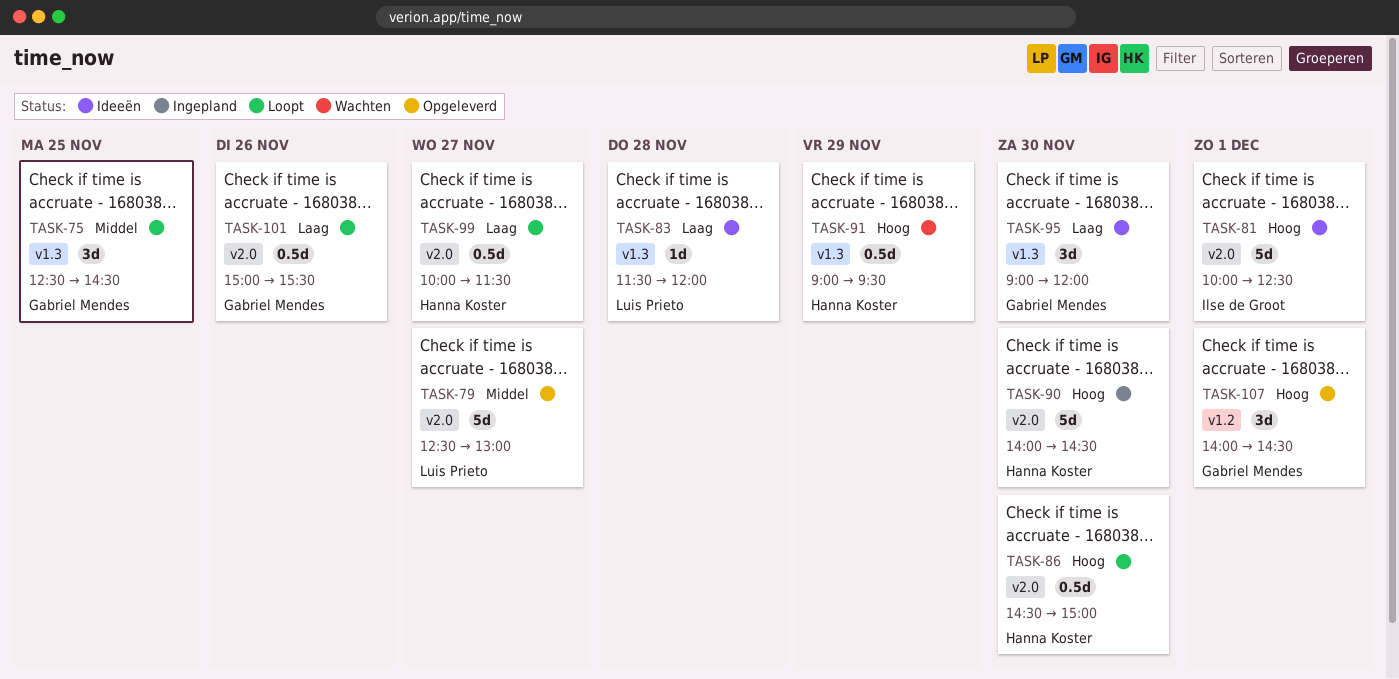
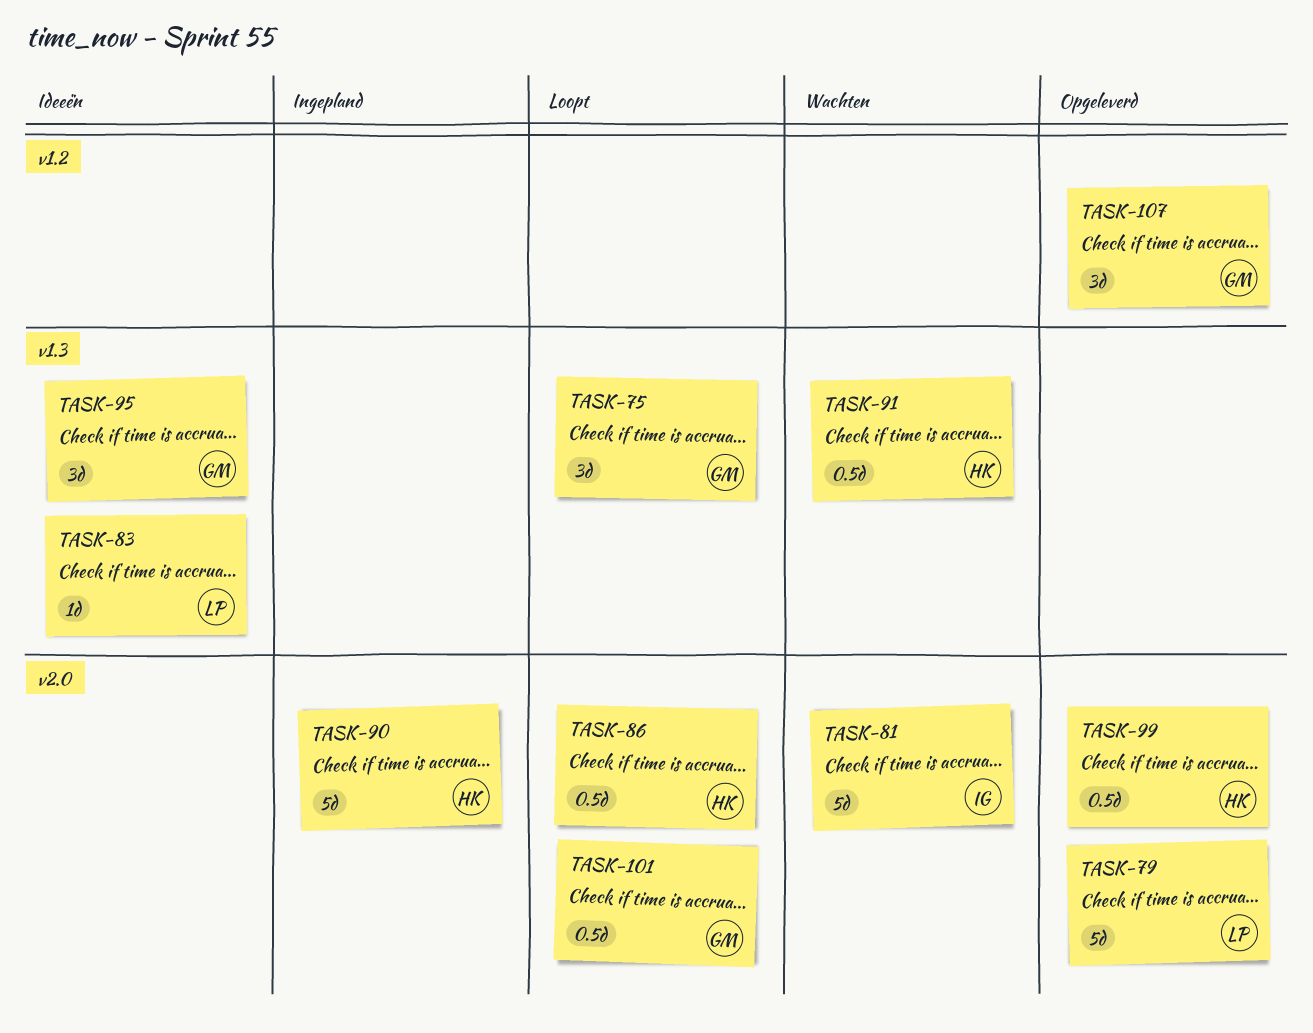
TASK-81, status: Ideeën -> Wachten
TASK-99, status: Loopt -> Opgeleverd

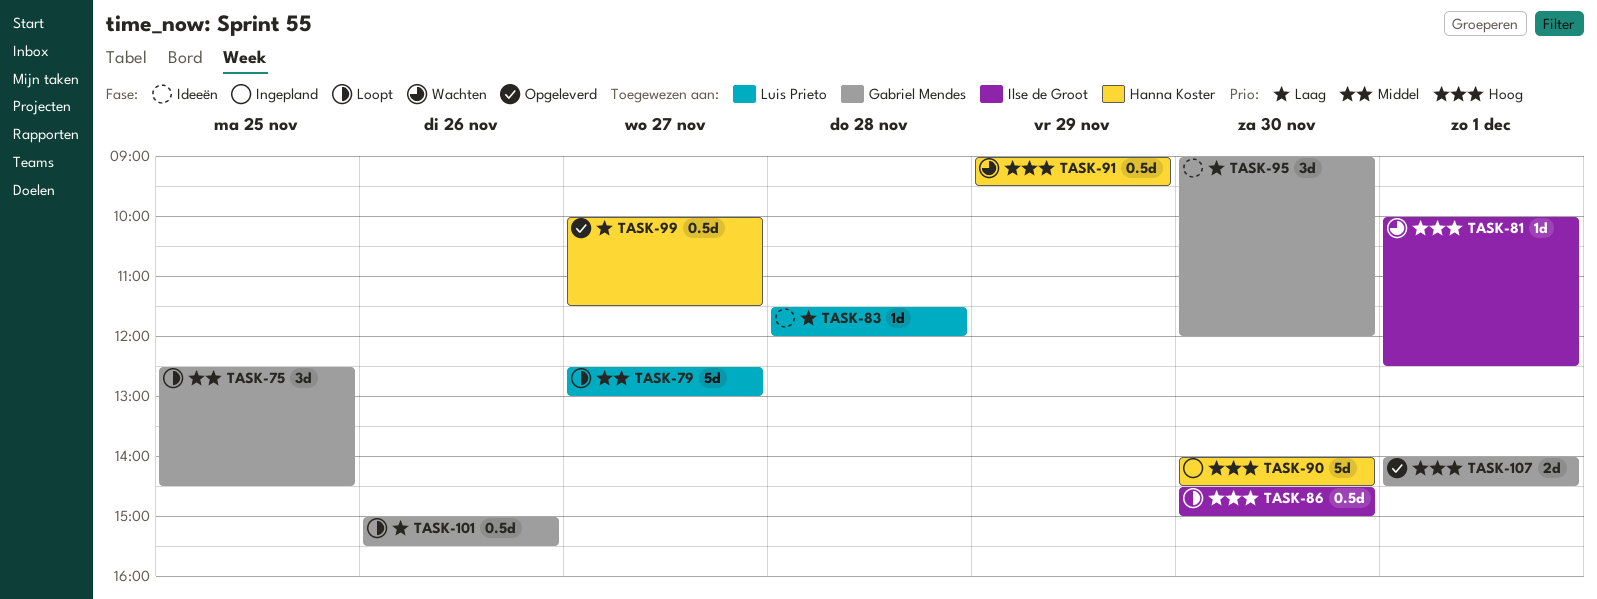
TASK-79, status: Opgeleverd -> Loopt
TASK-81, estimate: 5d -> 1d
TASK-86, owner: Hanna Koster -> Ilse de Groot
TASK-107, estimate: 3d -> 2d

